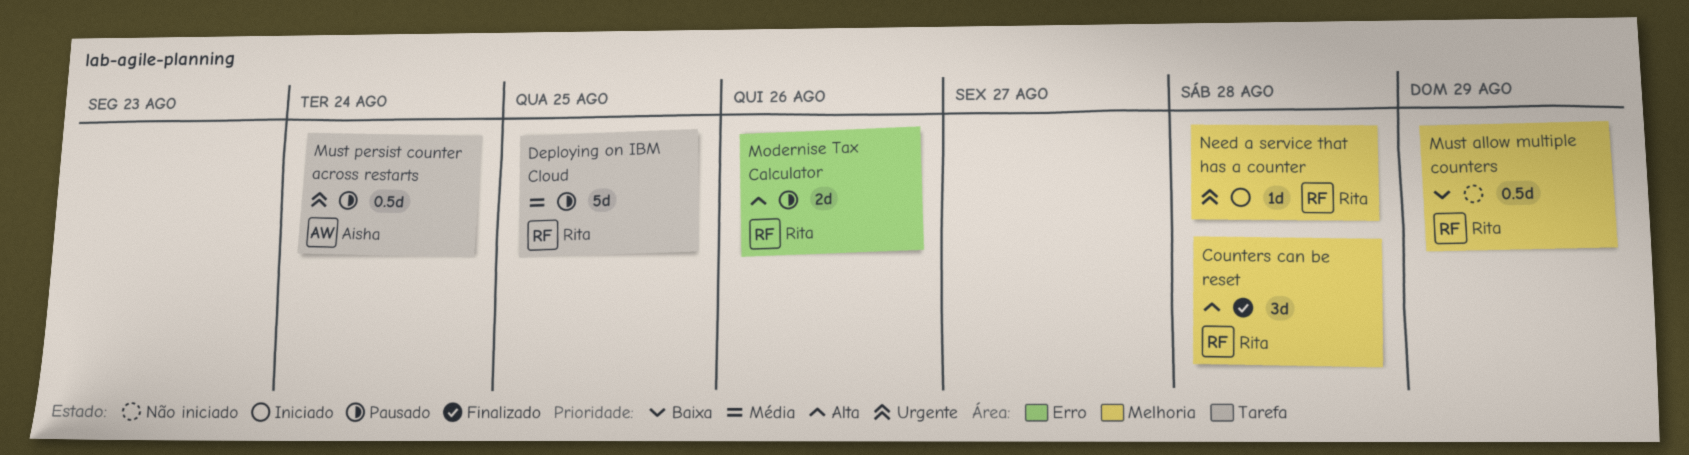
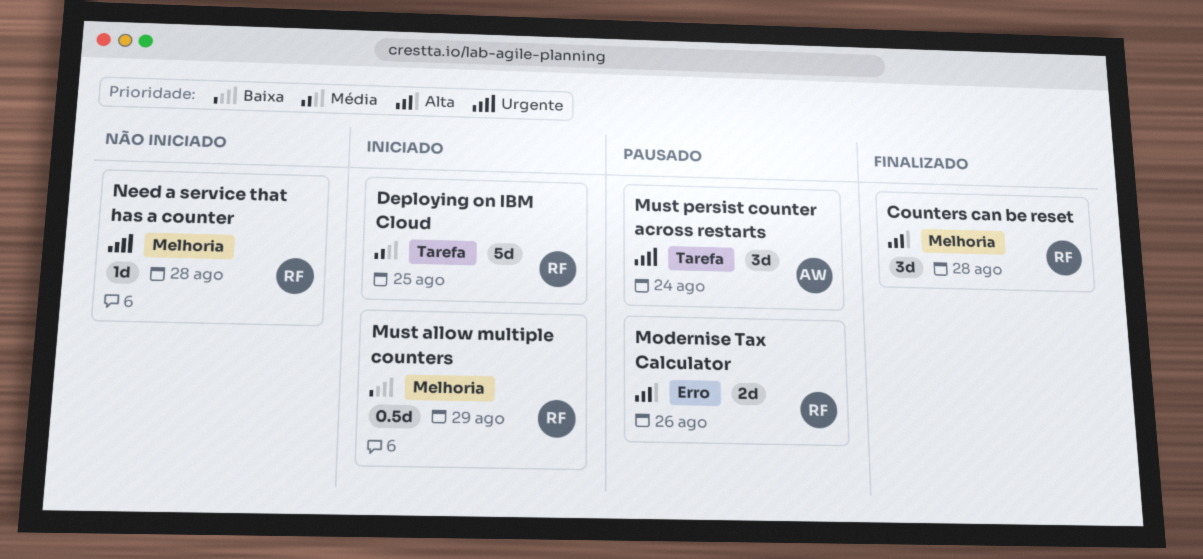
Deploying on IBM Cloud, status: Pausado -> Iniciado
Must allow multiple counters, status: Não iniciado -> Iniciado
Must persist counter across restarts, estimate: 0.5d -> 3d
Need a service that has a counter, status: Iniciado -> Não iniciado

